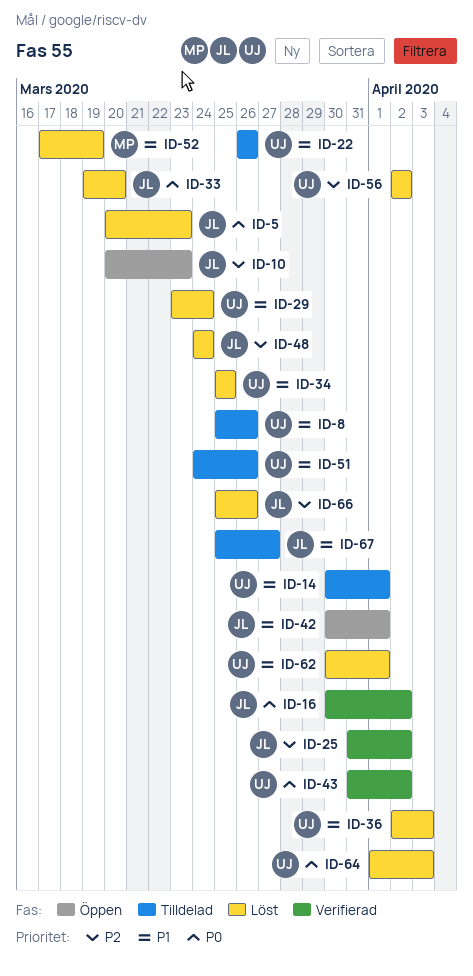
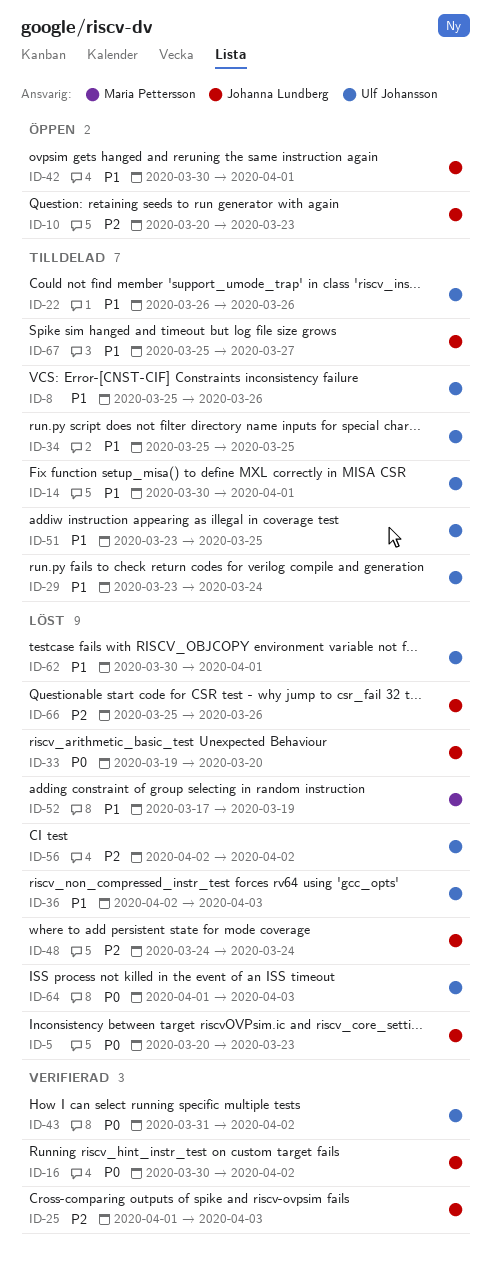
ID-25, start: Mar 31 -> Apr 1
ID-25, due: Apr 2 -> Apr 3
ID-29, status: Löst -> Tilldelad
ID-34, status: Löst -> Tilldelad
ID-51, start: Mar 24 -> Mar 23
ID-51, due: Mar 26 -> Mar 25

